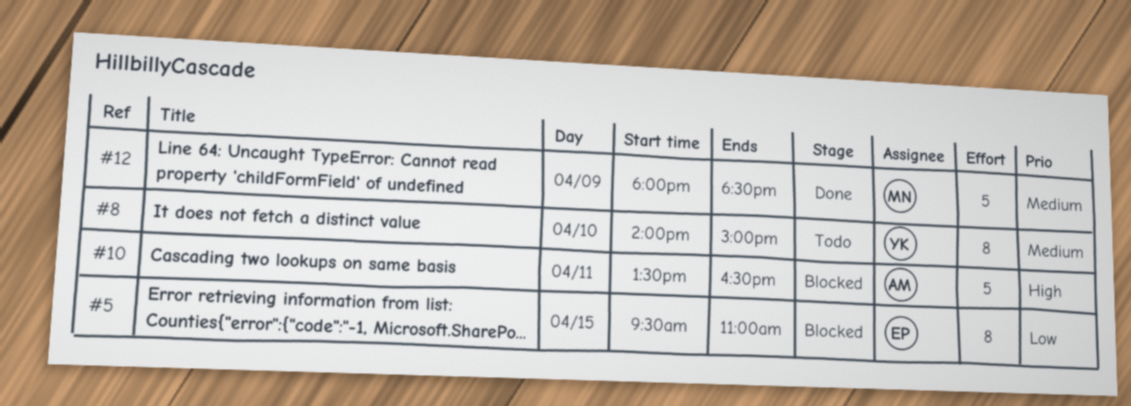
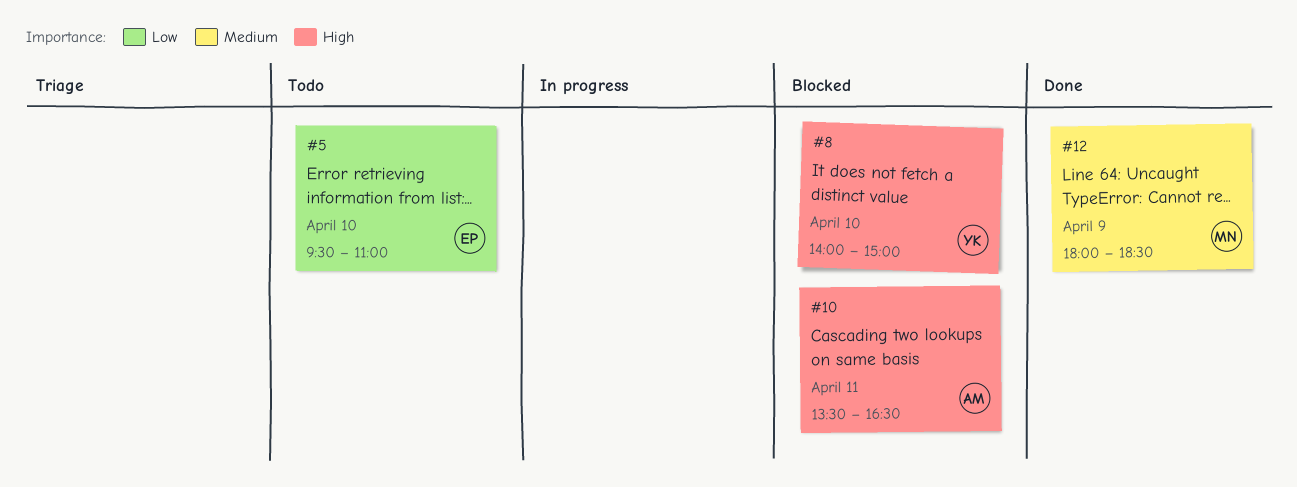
#5, status: Blocked -> Todo
#5, day: Apr 15 -> Apr 10
#8, status: Todo -> Blocked
#8, priority: Medium -> High

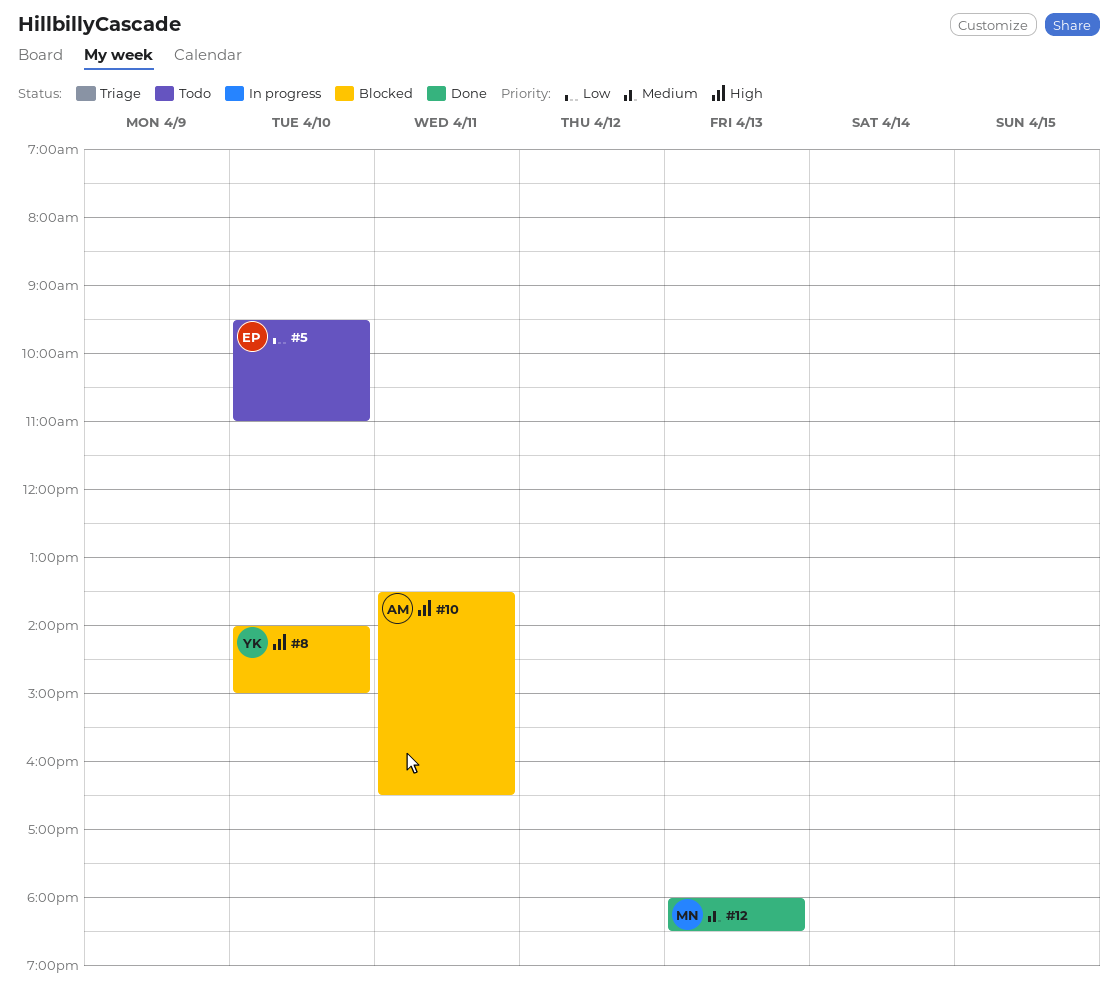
#12, day: Apr 9 -> Apr 13

